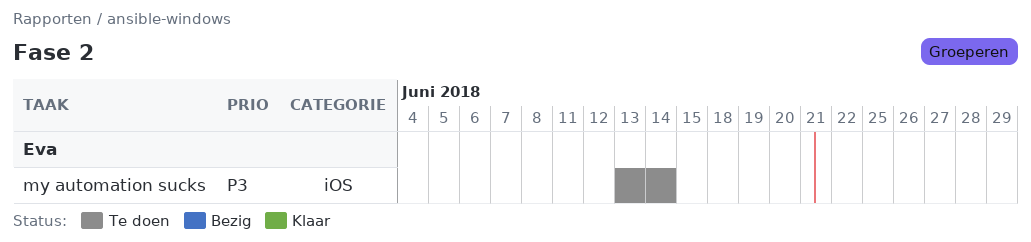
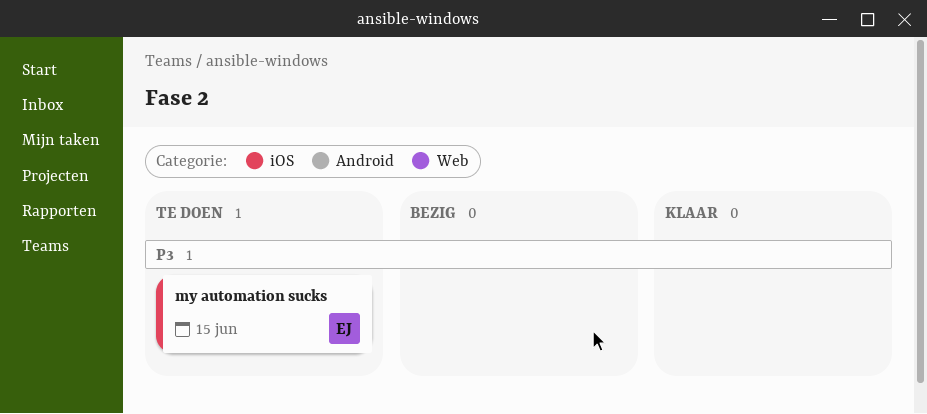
my automation sucks, due: Jun 14 -> Jun 15

